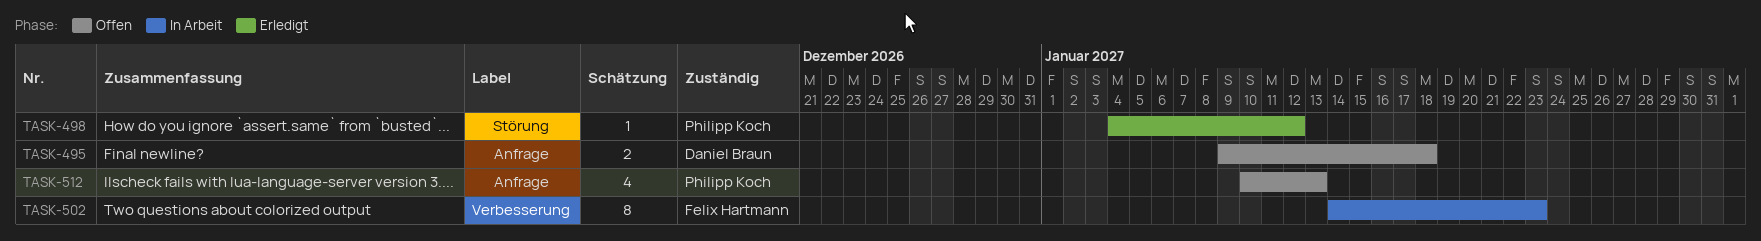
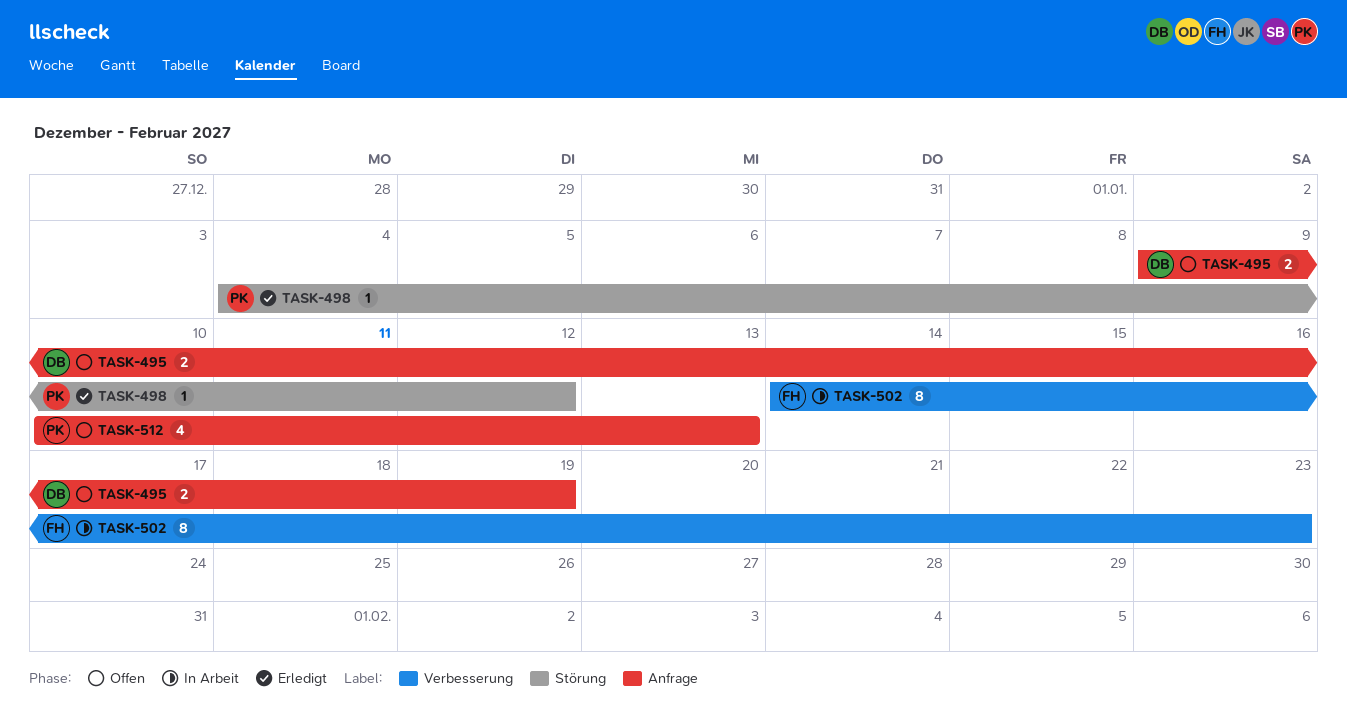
TASK-495, due: Jan 18 -> Jan 19

